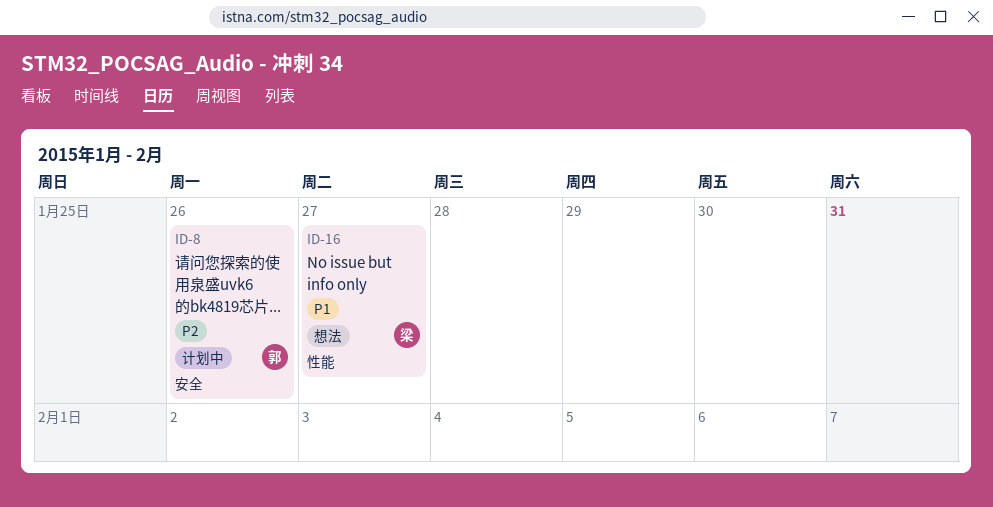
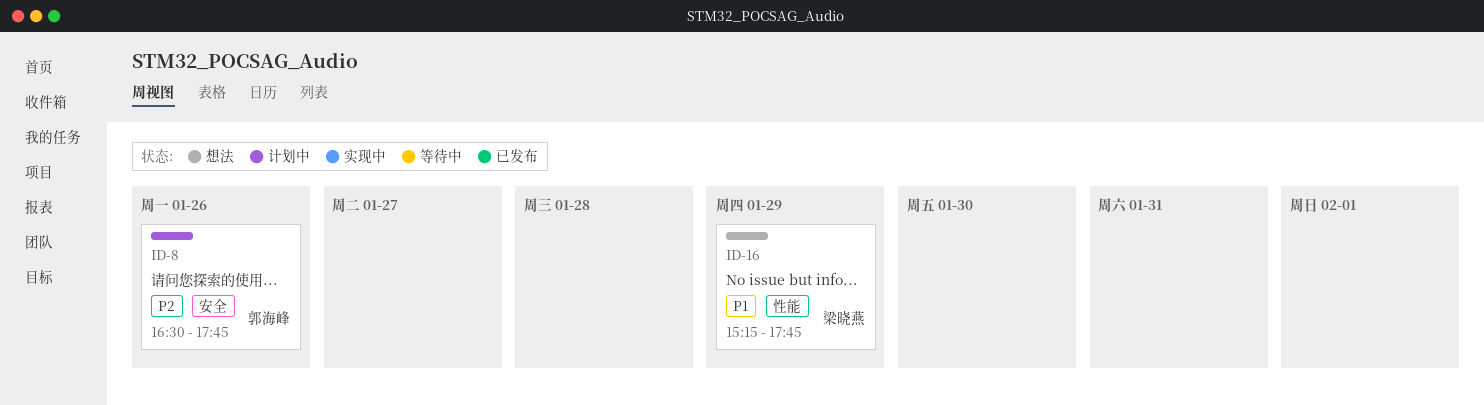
ID-16, day: Jan 27 -> Jan 29

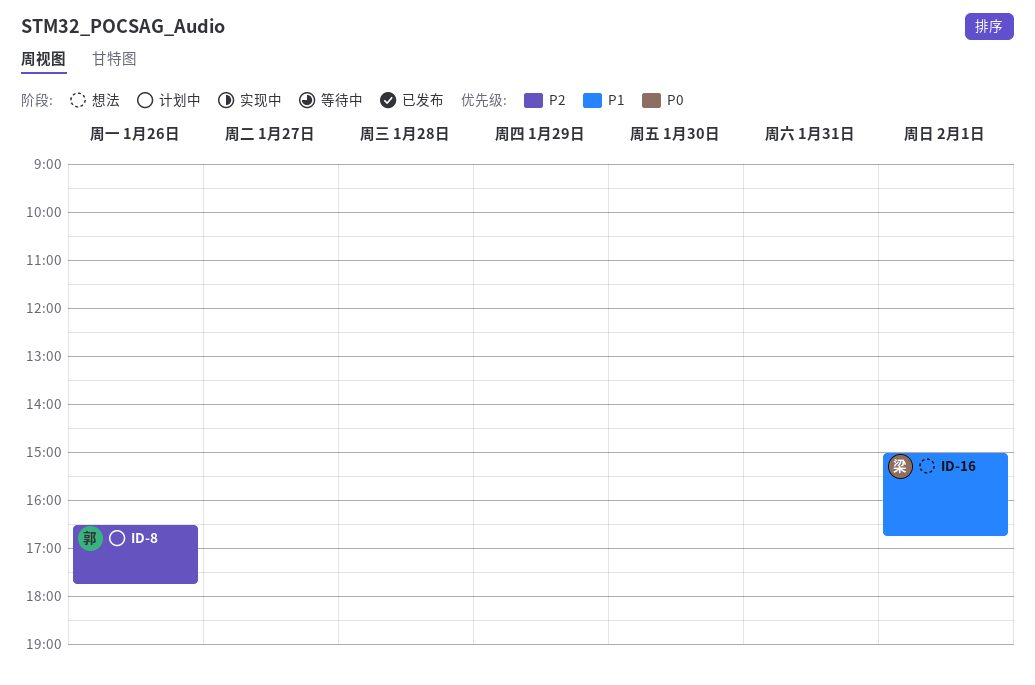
ID-16, day: Jan 29 -> Feb 1
ID-16, begins: 15:15 -> 15:00
ID-16, ends: 17:45 -> 16:45

